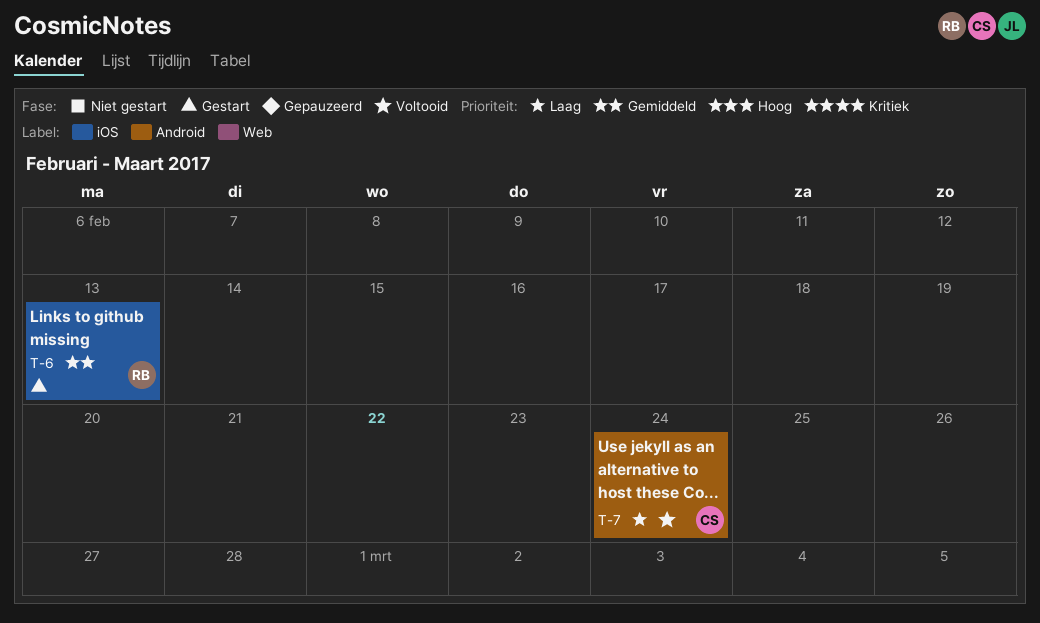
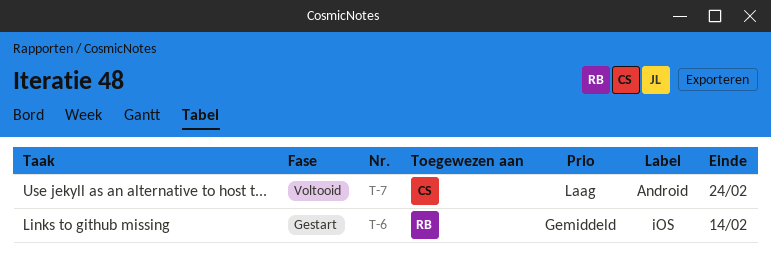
T-6, due: Feb 13 -> Feb 14

